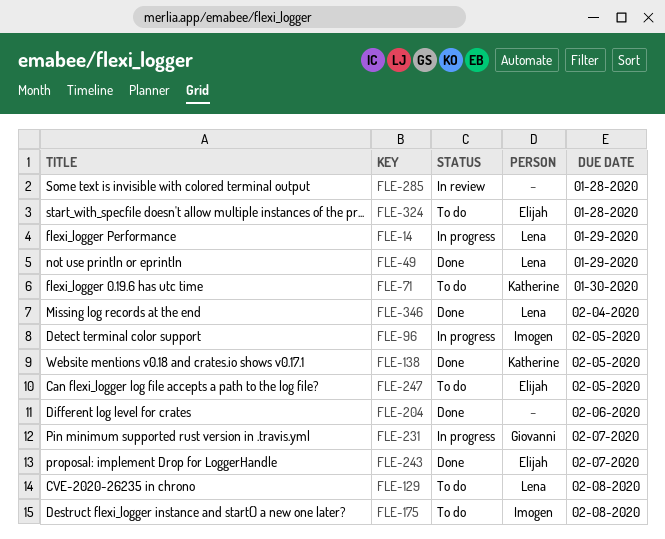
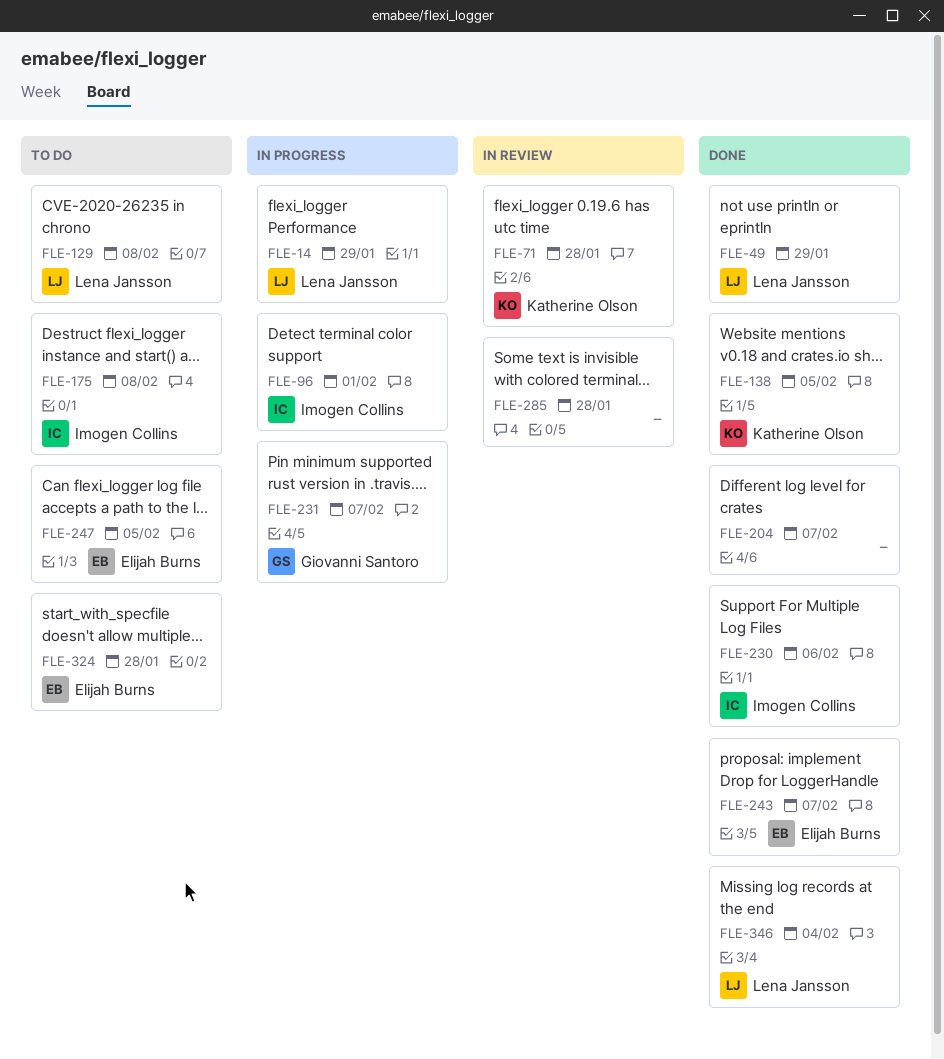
FLE-71, status: To do -> In review
FLE-71, due: Jan 30 -> Jan 28
FLE-96, due: Feb 5 -> Feb 1
FLE-204, due: Feb 6 -> Feb 7
FLE-230: none -> present

